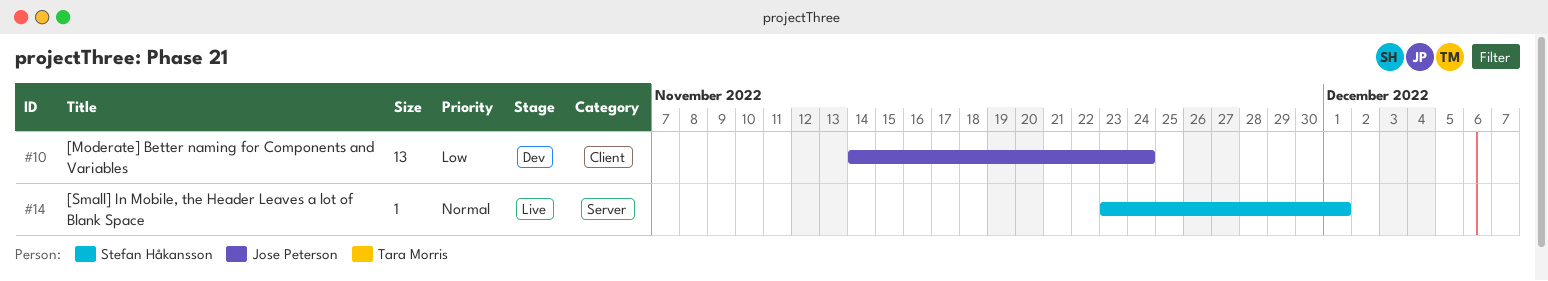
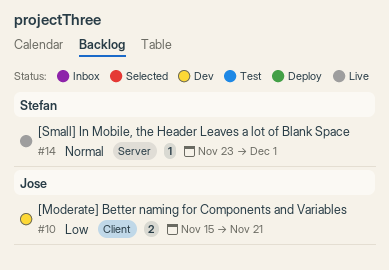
#10, estimate: 13 -> 2
#10, start: Nov 14 -> Nov 15
#10, due: Nov 24 -> Nov 21

